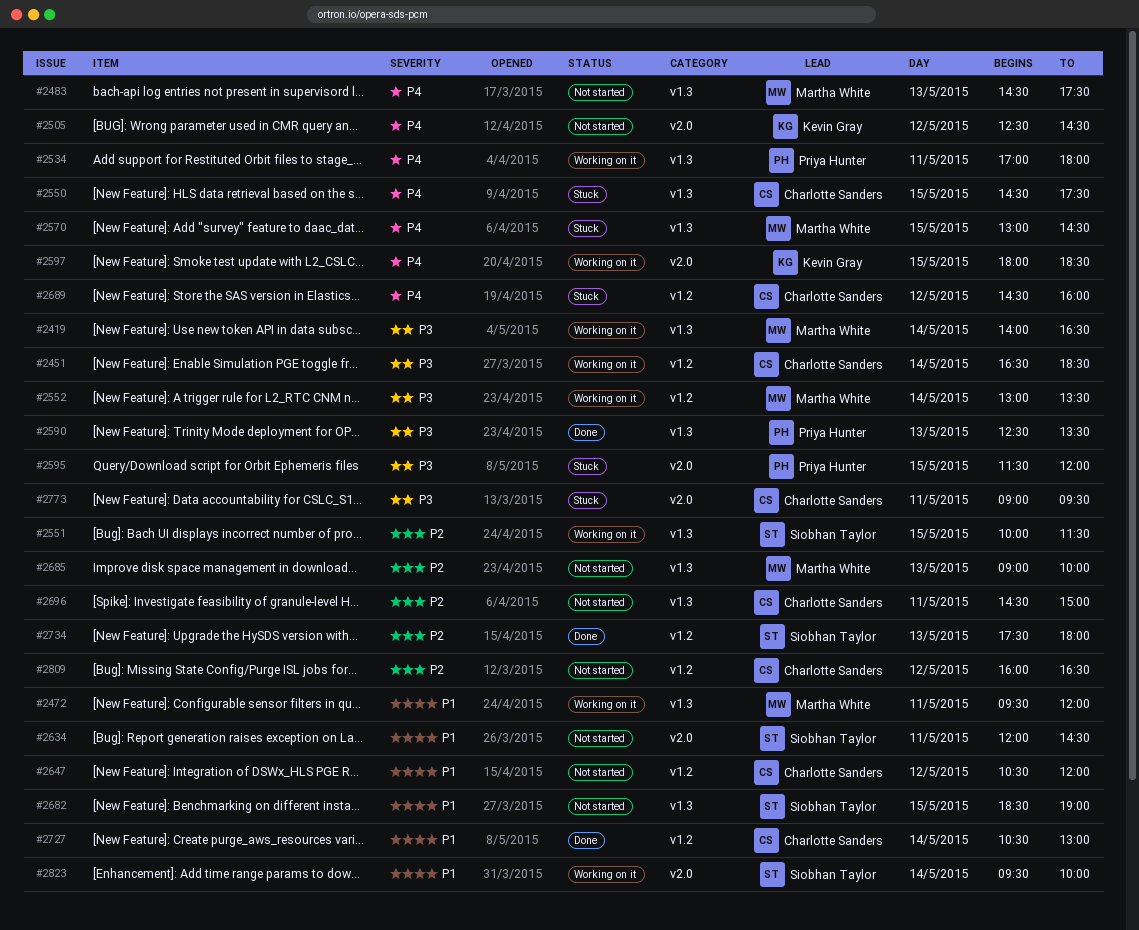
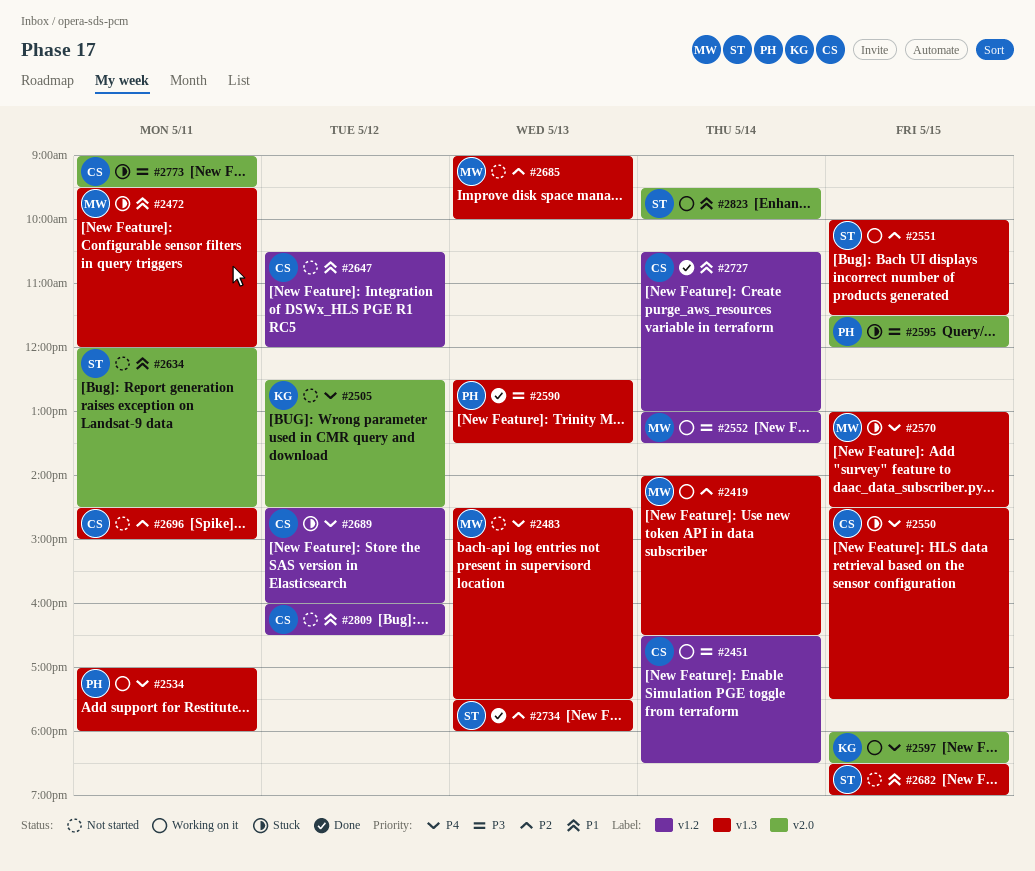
#2419, priority: P3 -> P2
#2472, status: Working on it -> Stuck
#2734, label: v1.2 -> v1.3
#2809, priority: P2 -> P1

